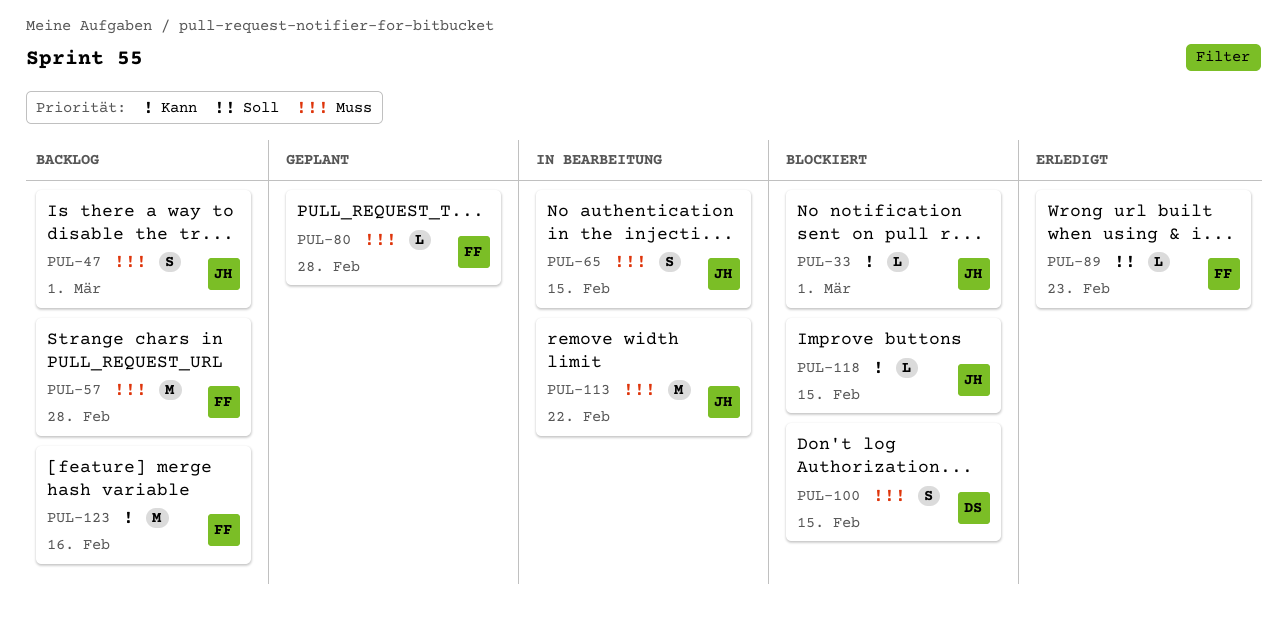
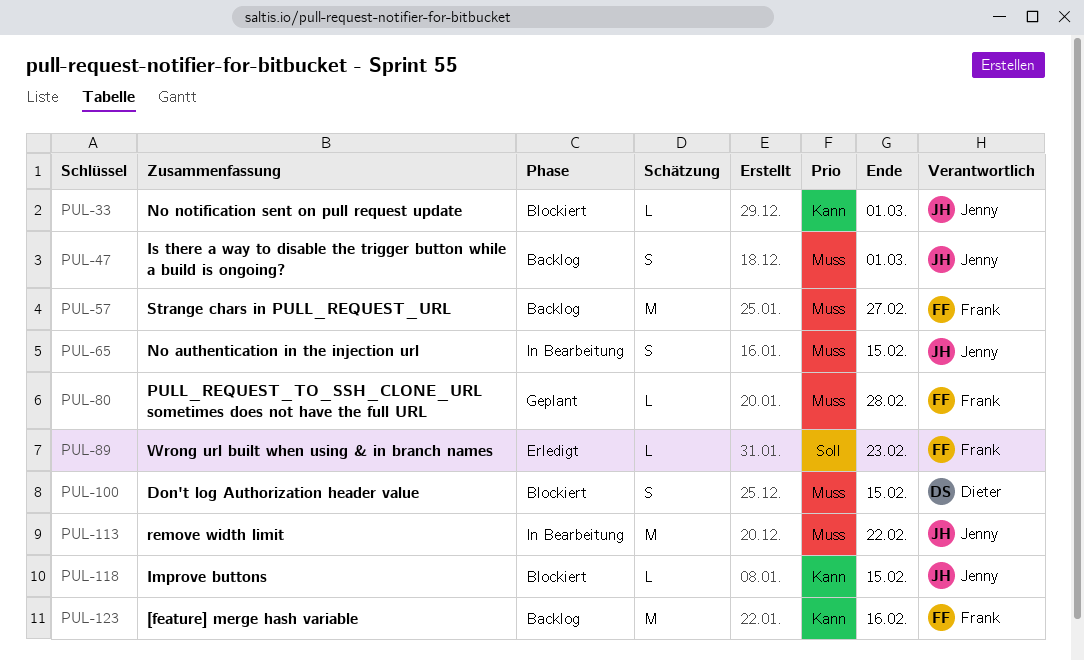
PUL-57, due: Feb 28 -> Feb 27

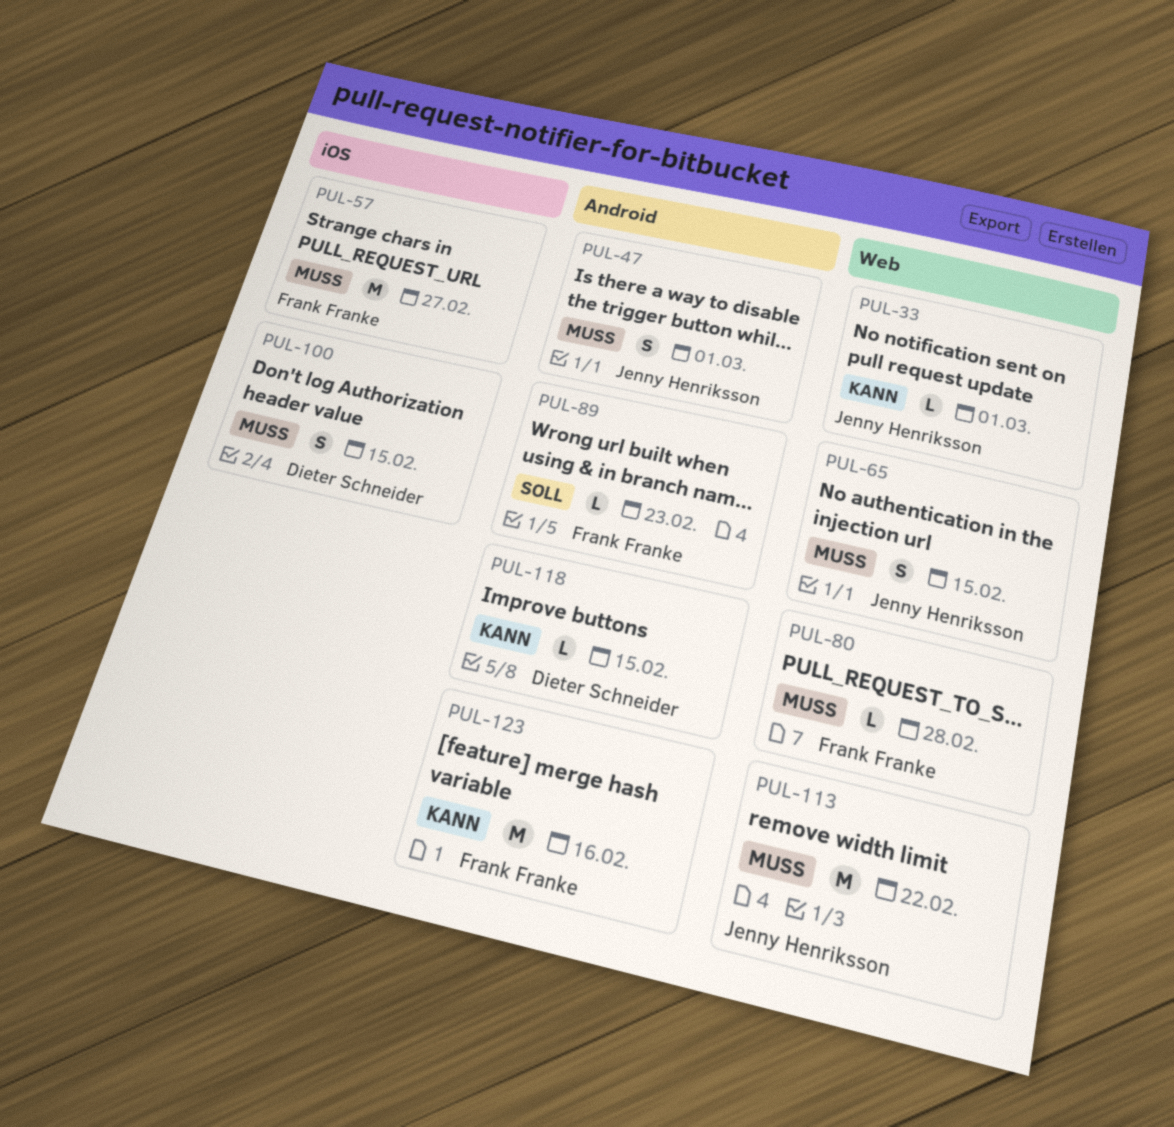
PUL-118, owner: Jenny Henriksson -> Dieter Schneider

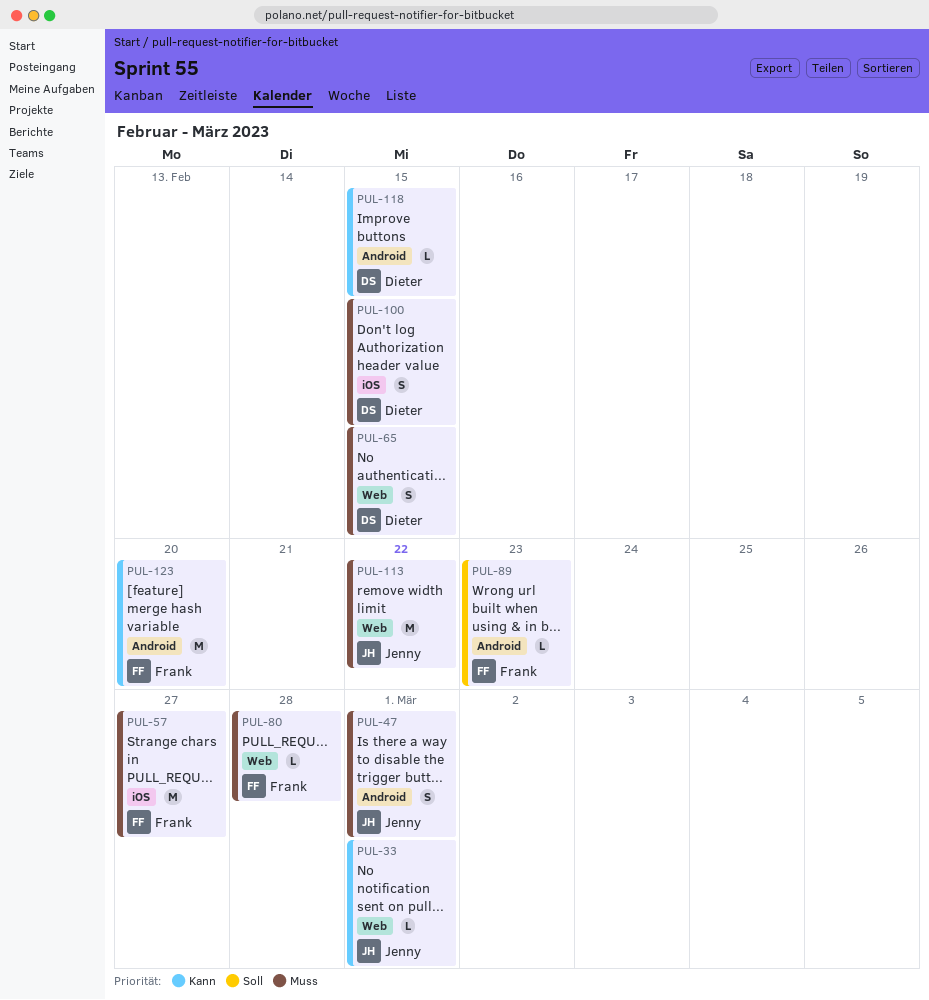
PUL-65, owner: Jenny Henriksson -> Dieter Schneider
PUL-123, due: Feb 16 -> Feb 20

